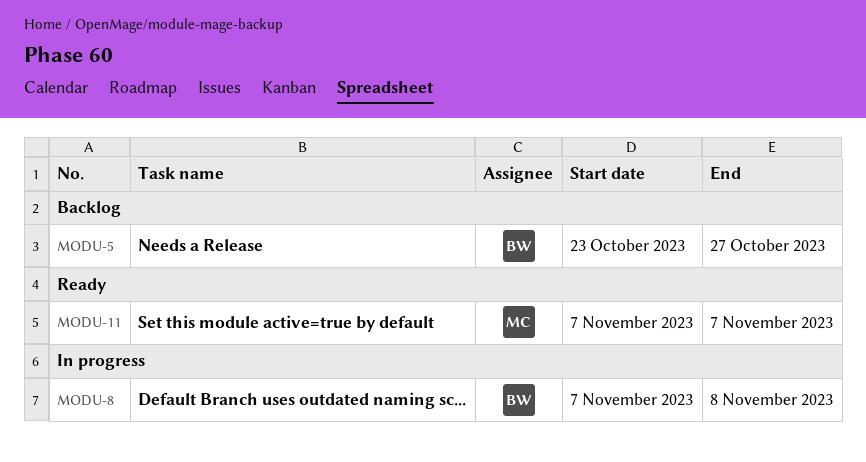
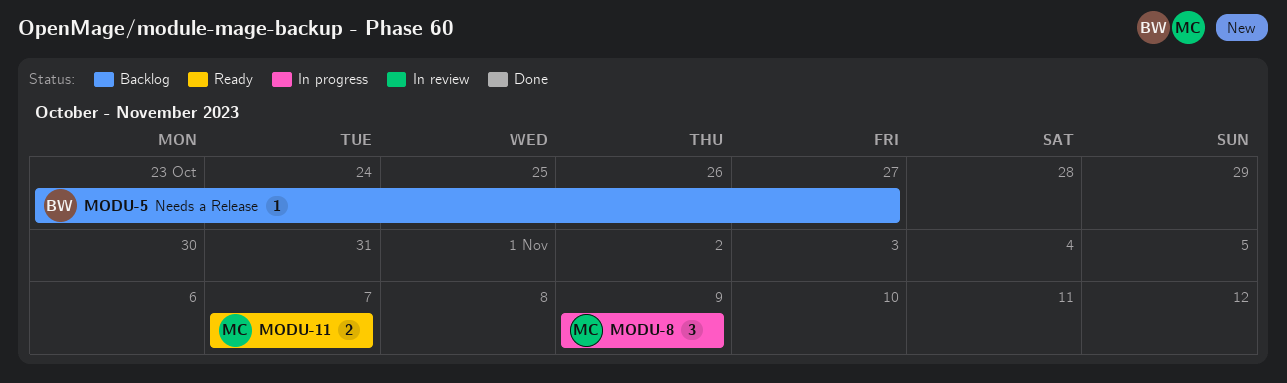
MODU-8, owner: BW -> MC
MODU-8, start: Nov 7 -> Nov 9
MODU-8, due: Nov 8 -> Nov 9

